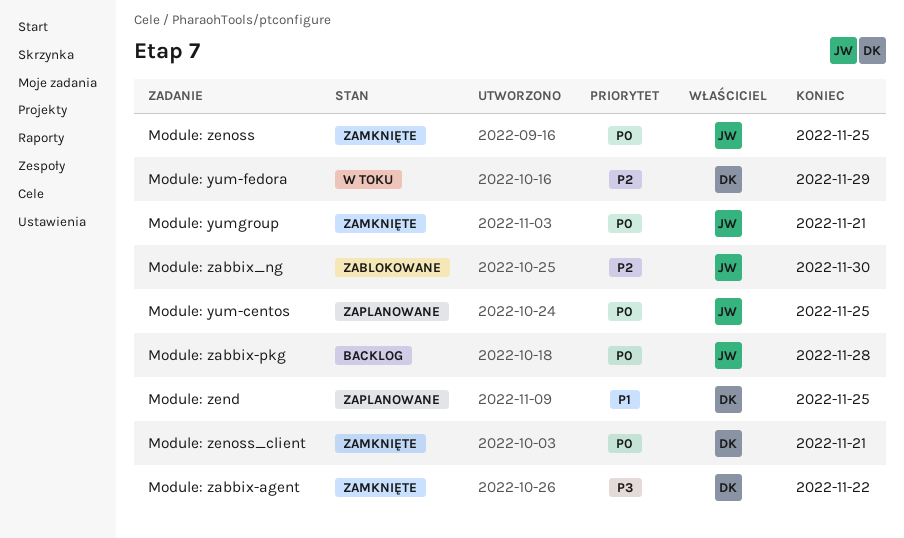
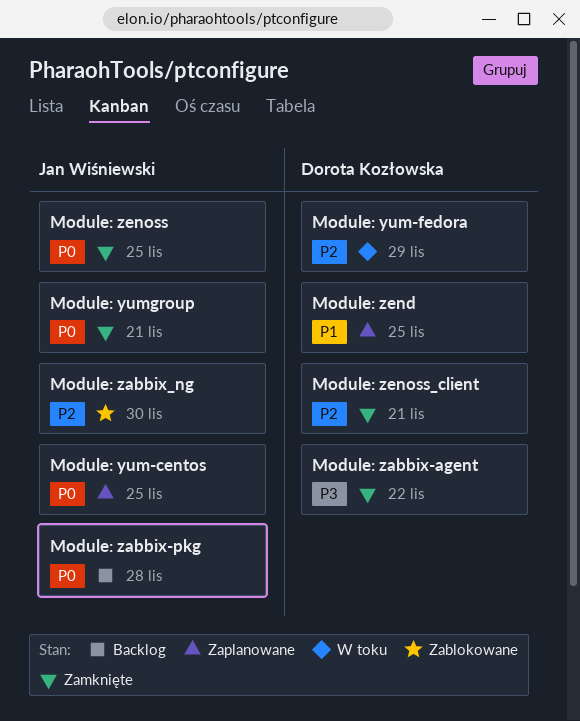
Module: zenoss_client, priority: P0 -> P2

